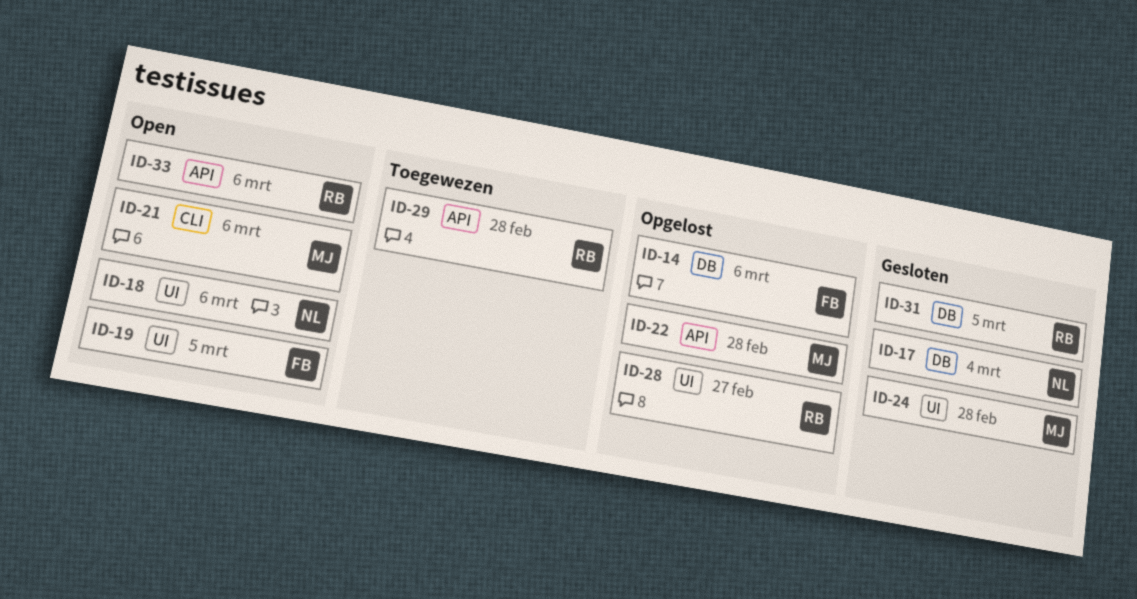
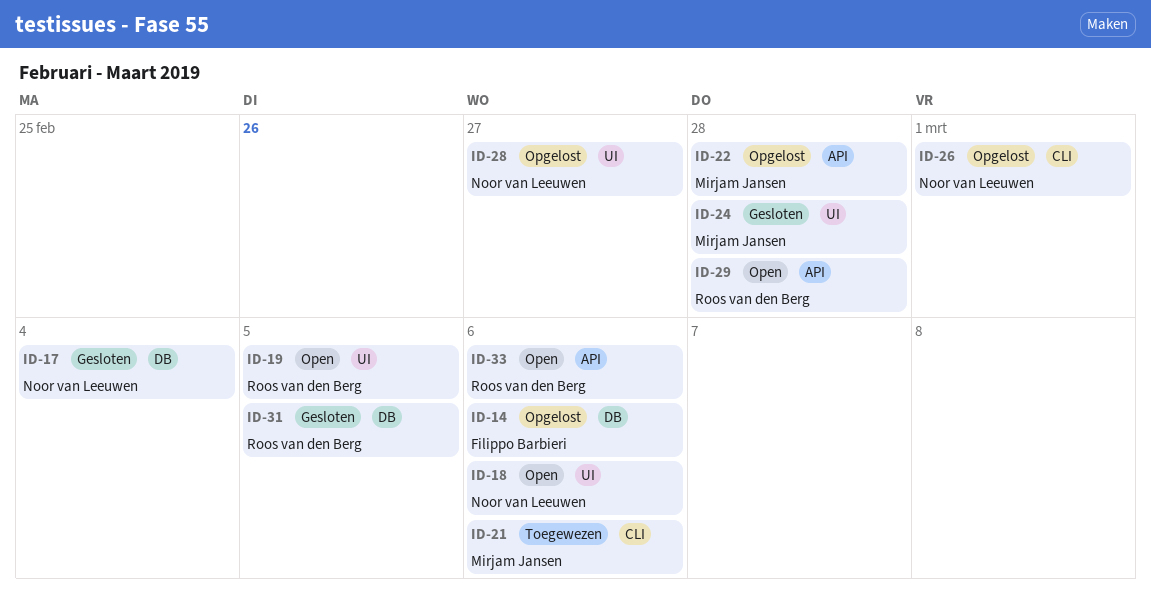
ID-19, owner: Filippo Barbieri -> Roos van den Berg
ID-21, status: Open -> Toegewezen
ID-26: none -> present
ID-28, owner: Roos van den Berg -> Noor van Leeuwen
ID-29, status: Toegewezen -> Open

